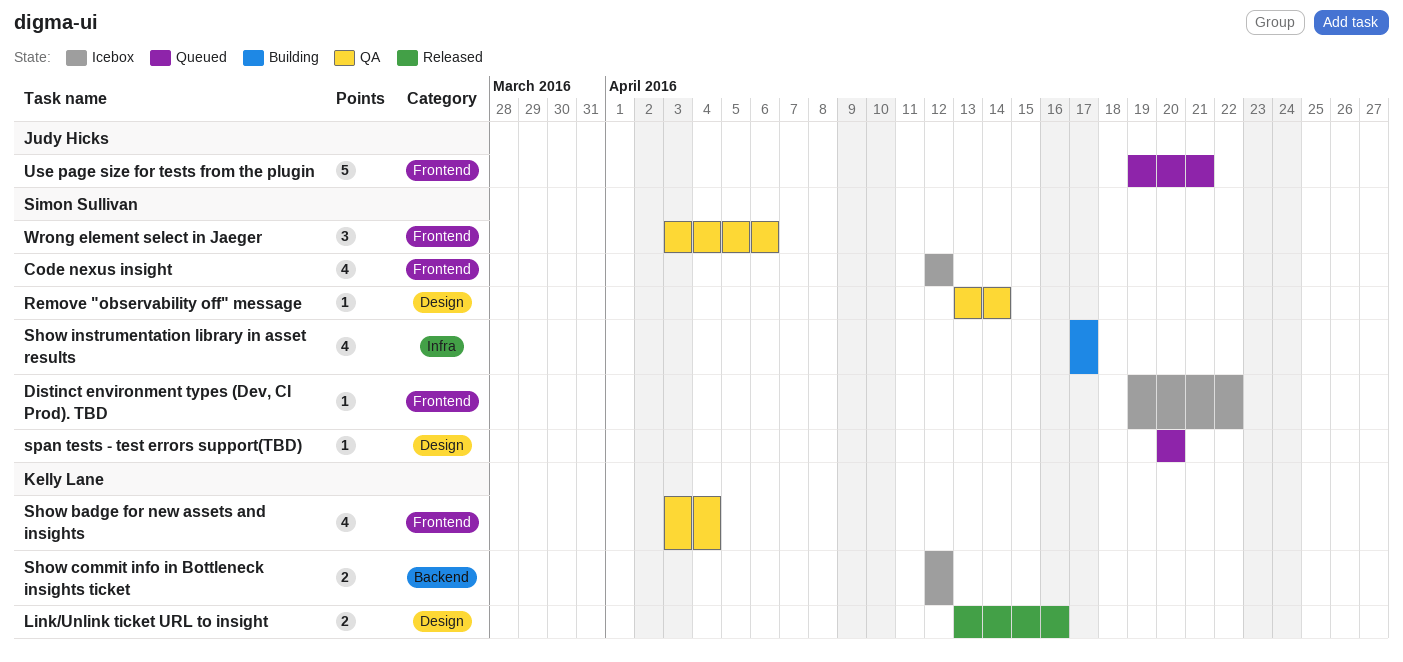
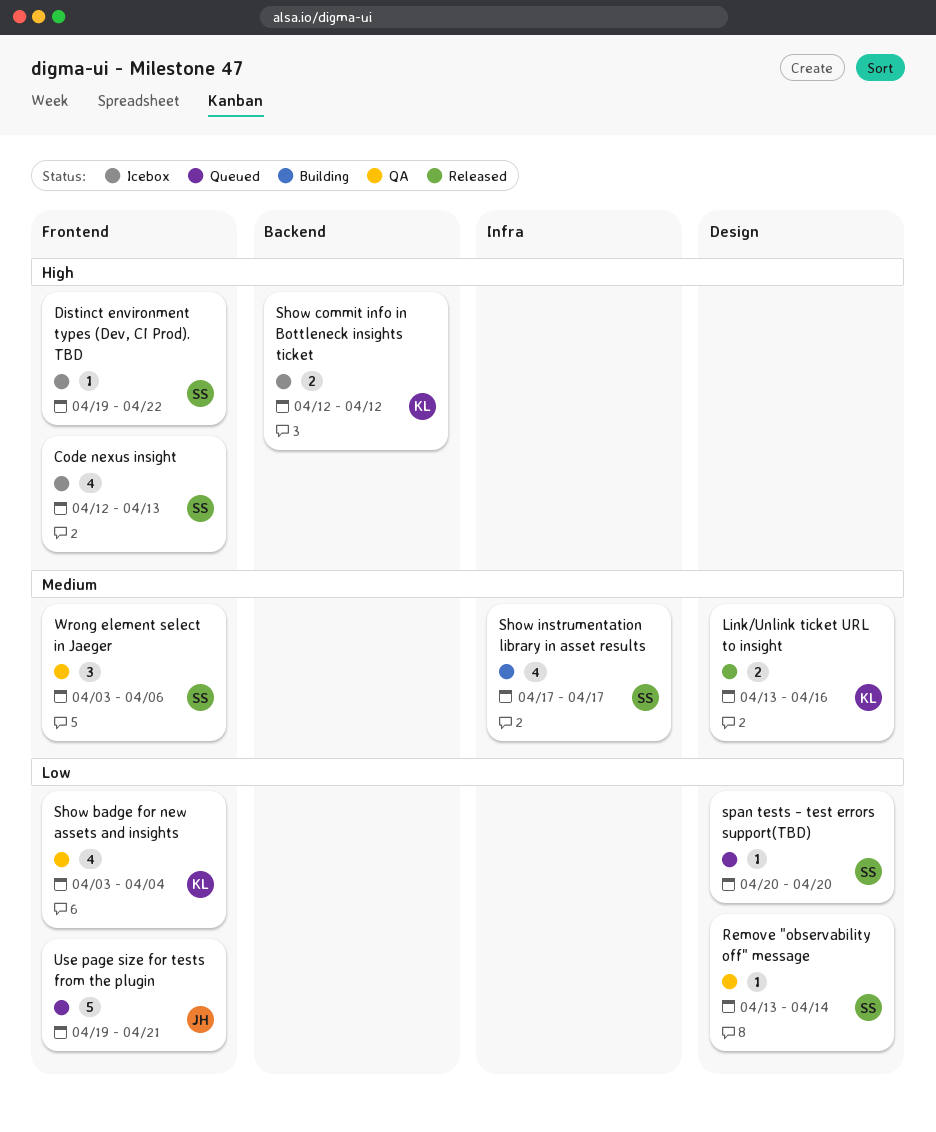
Code nexus insight, due: Apr 12 -> Apr 13

